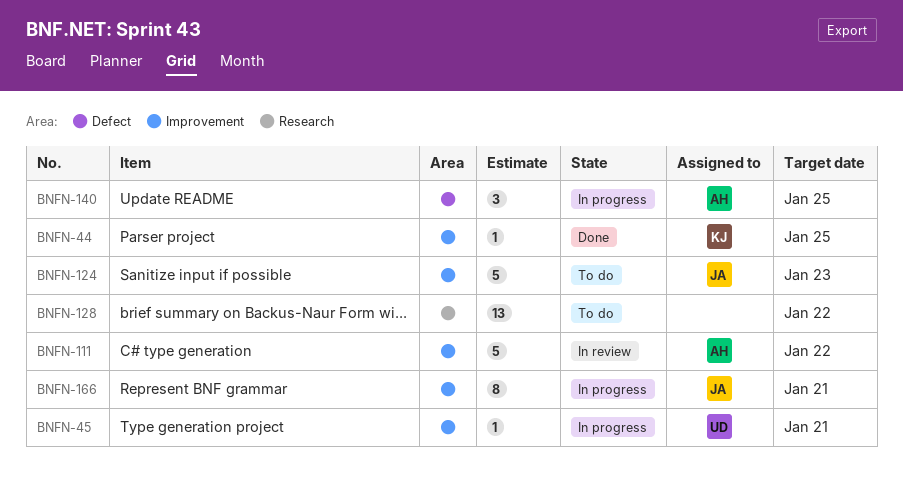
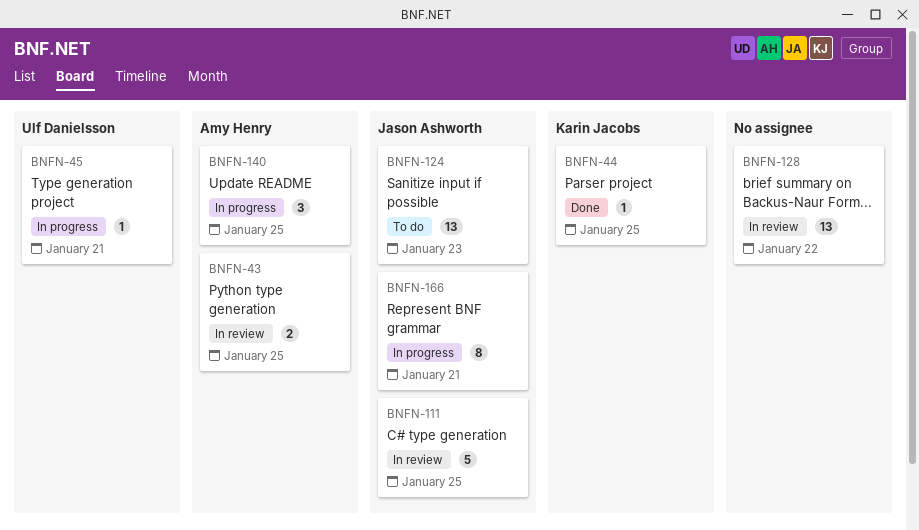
BNFN-43: none -> present
BNFN-111, owner: Amy Henry -> Jason Ashworth
BNFN-111, due: Jan 22 -> Jan 25
BNFN-124, estimate: 5 -> 13
BNFN-128, status: To do -> In review

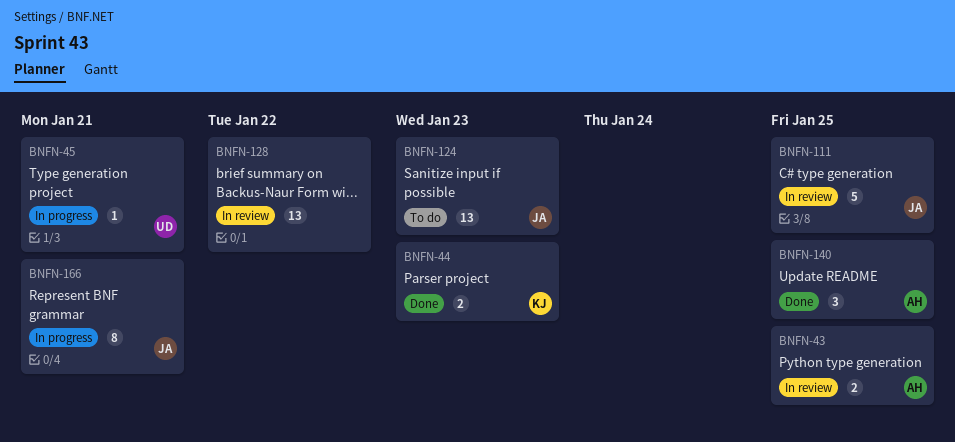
BNFN-44, estimate: 1 -> 2
BNFN-44, due: Jan 25 -> Jan 23
BNFN-140, status: In progress -> Done

